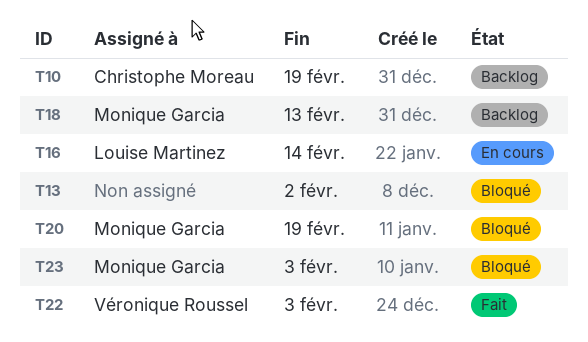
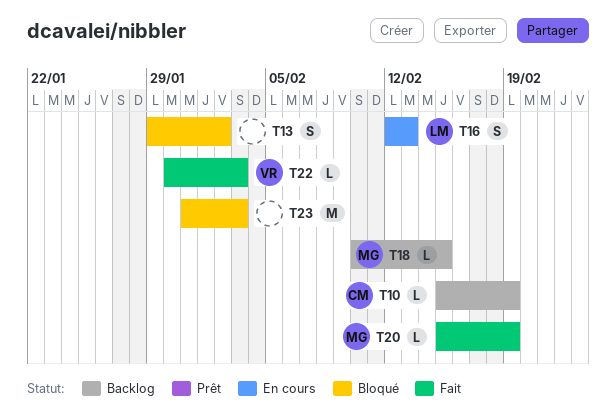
T16, due: Feb 14 -> Feb 13
T18, due: Feb 13 -> Feb 15
T20, status: Bloqué -> Fait
T23, owner: Monique Garcia -> none

